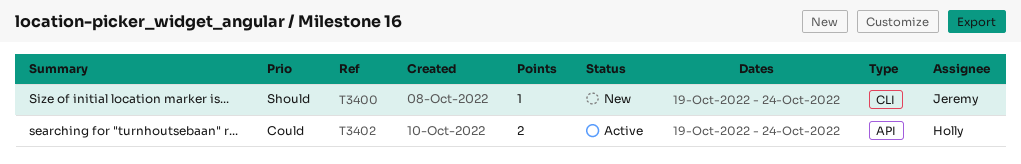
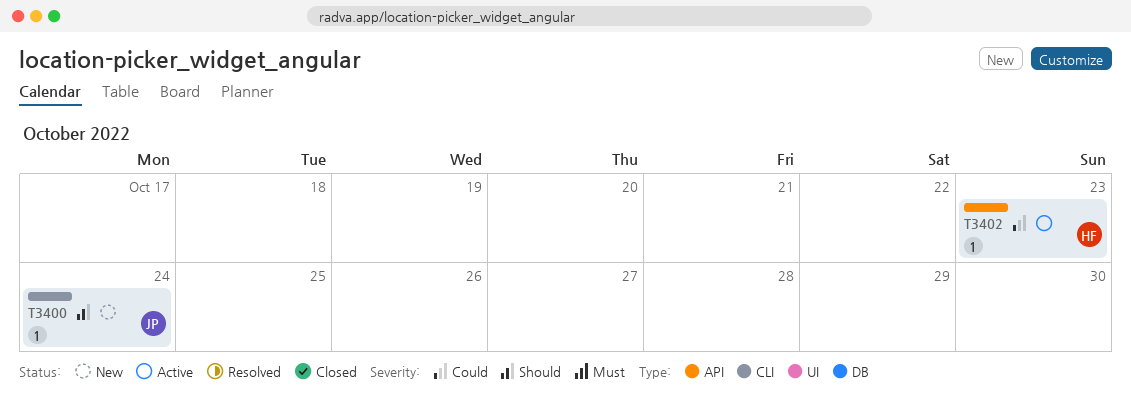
T3402, estimate: 2 -> 1
T3402, due: Oct 24 -> Oct 23

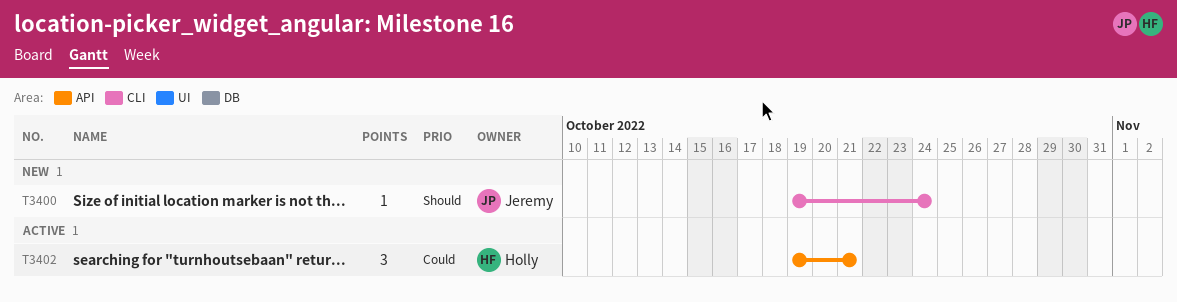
T3402, estimate: 1 -> 3
T3402, due: Oct 23 -> Oct 21

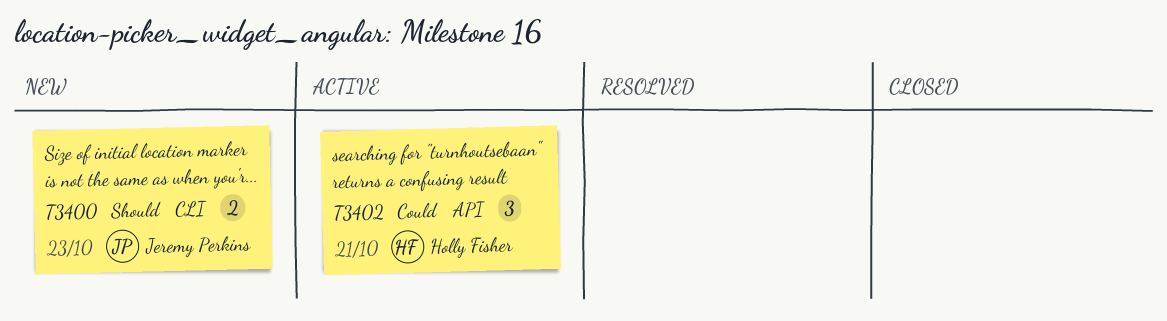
T3400, estimate: 1 -> 2
T3400, due: Oct 24 -> Oct 23

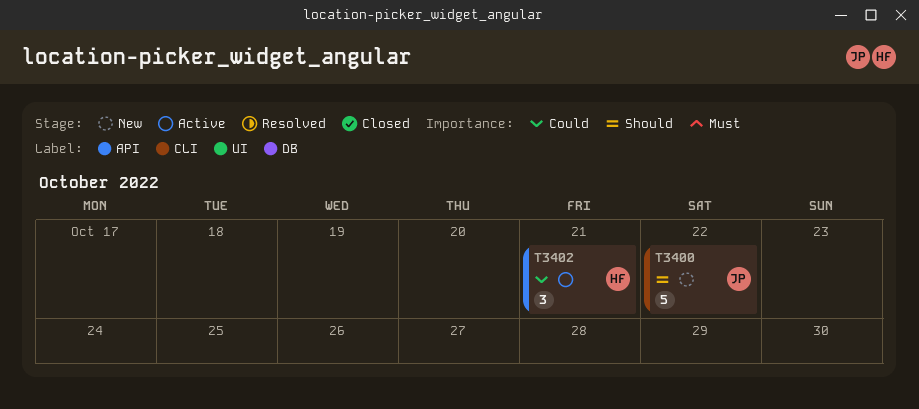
T3400, estimate: 2 -> 5
T3400, due: Oct 23 -> Oct 22

